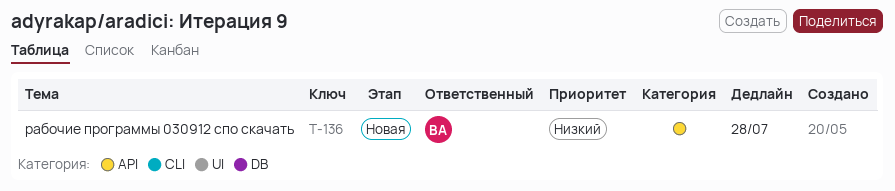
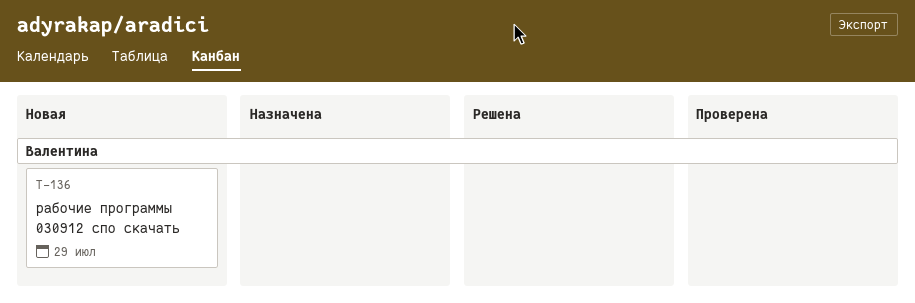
T-136, due: Jul 28 -> Jul 29

